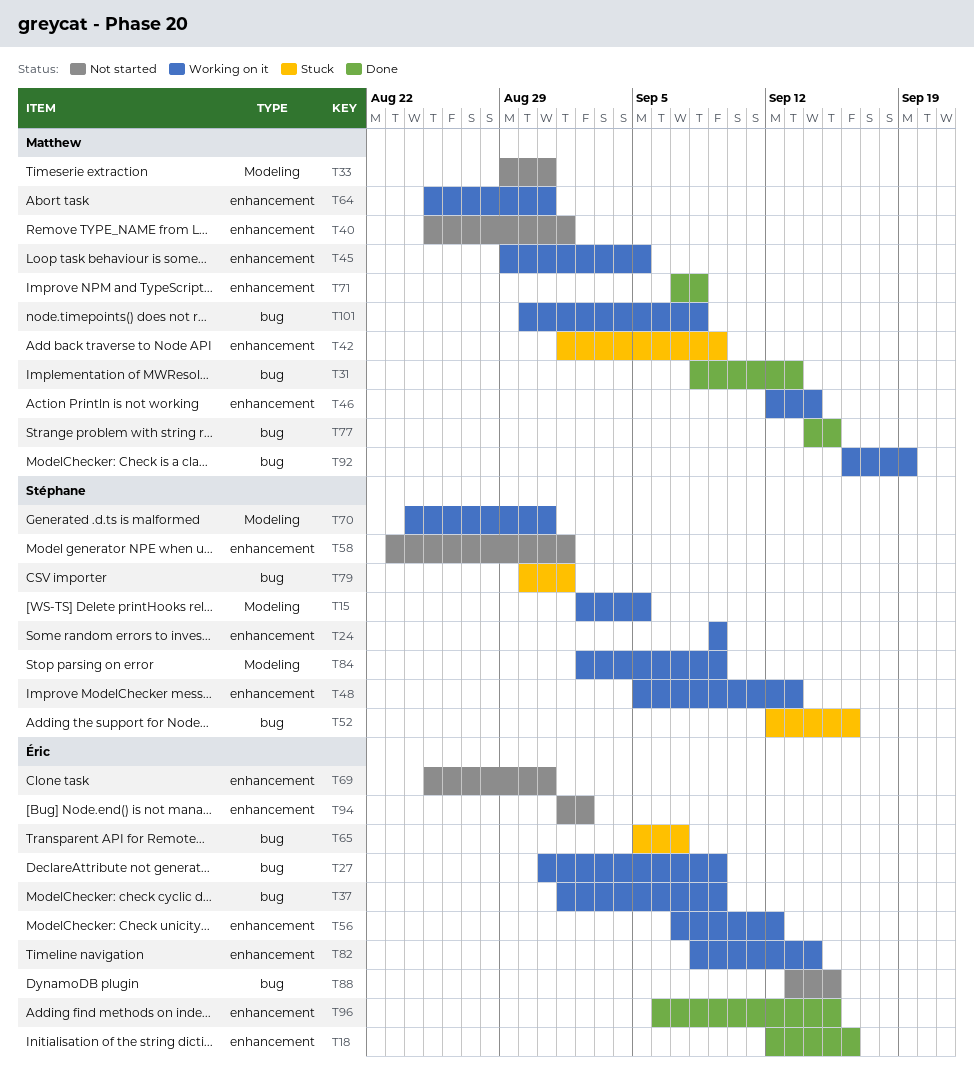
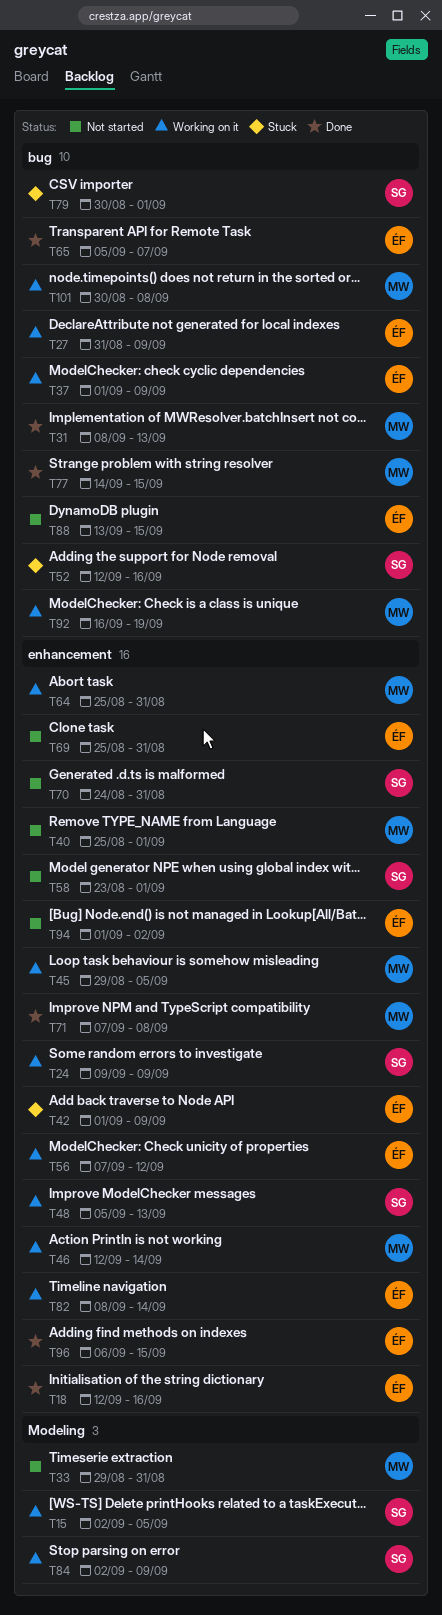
T42, owner: Matthew -> Éric
T65, status: Stuck -> Done
T70, status: Working on it -> Not started
T70, label: Modeling -> enhancement

